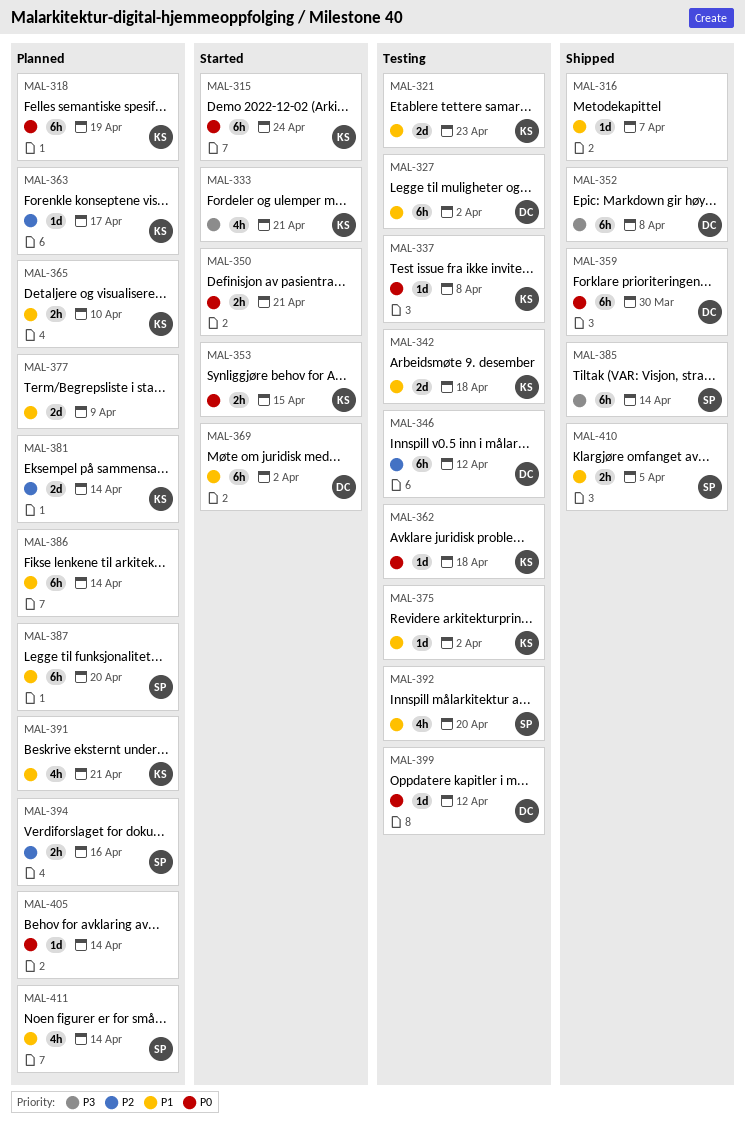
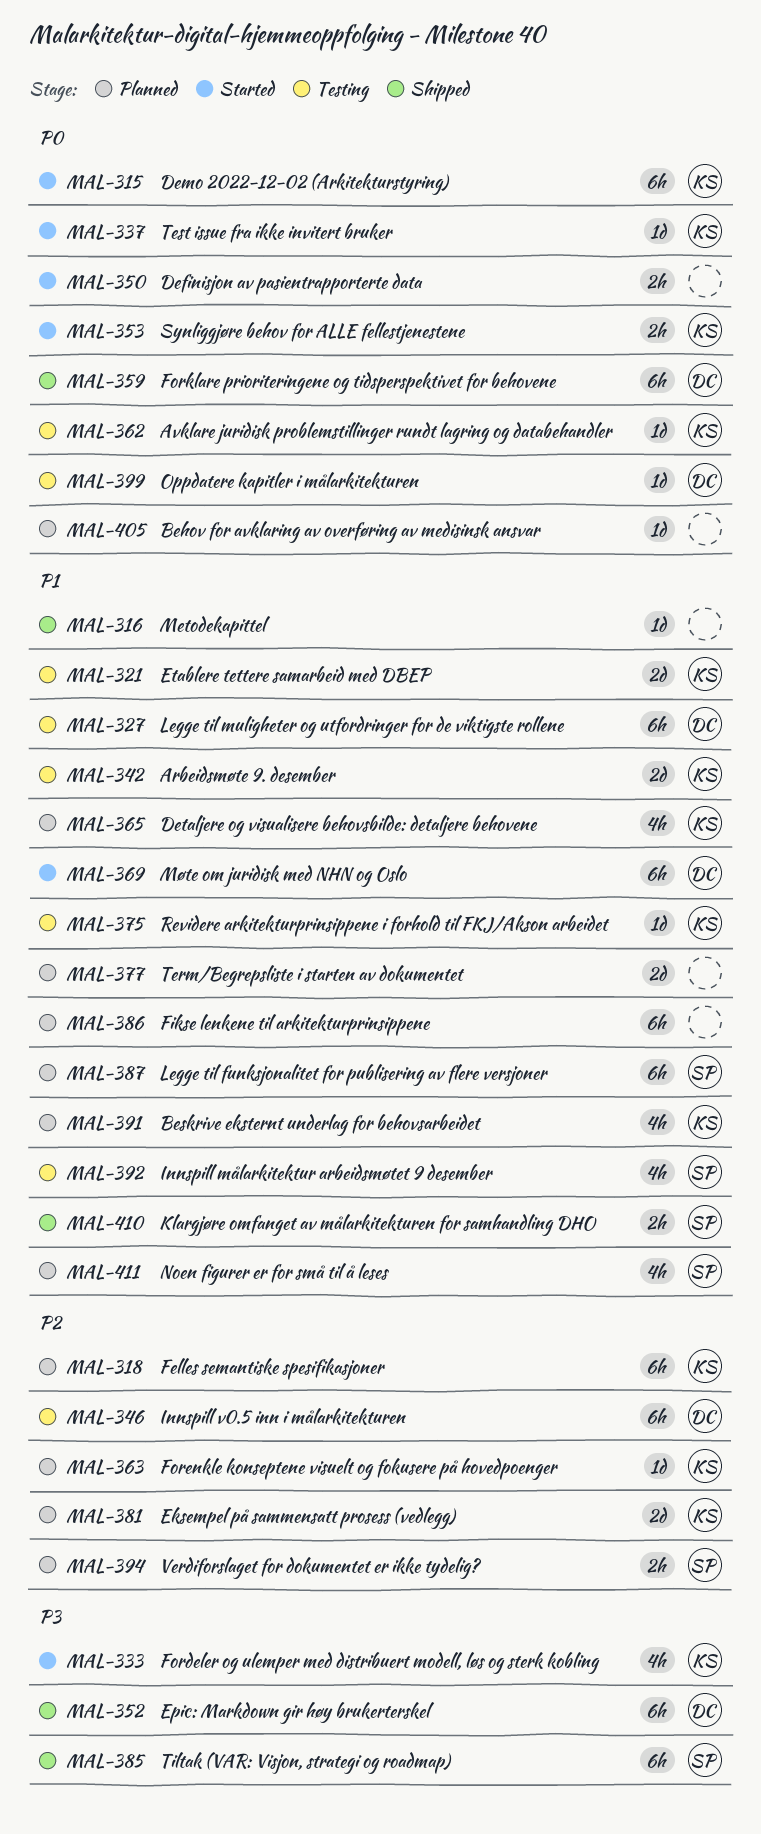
MAL-318, priority: P0 -> P2
MAL-337, status: Testing -> Started
MAL-365, estimate: 2h -> 4h

